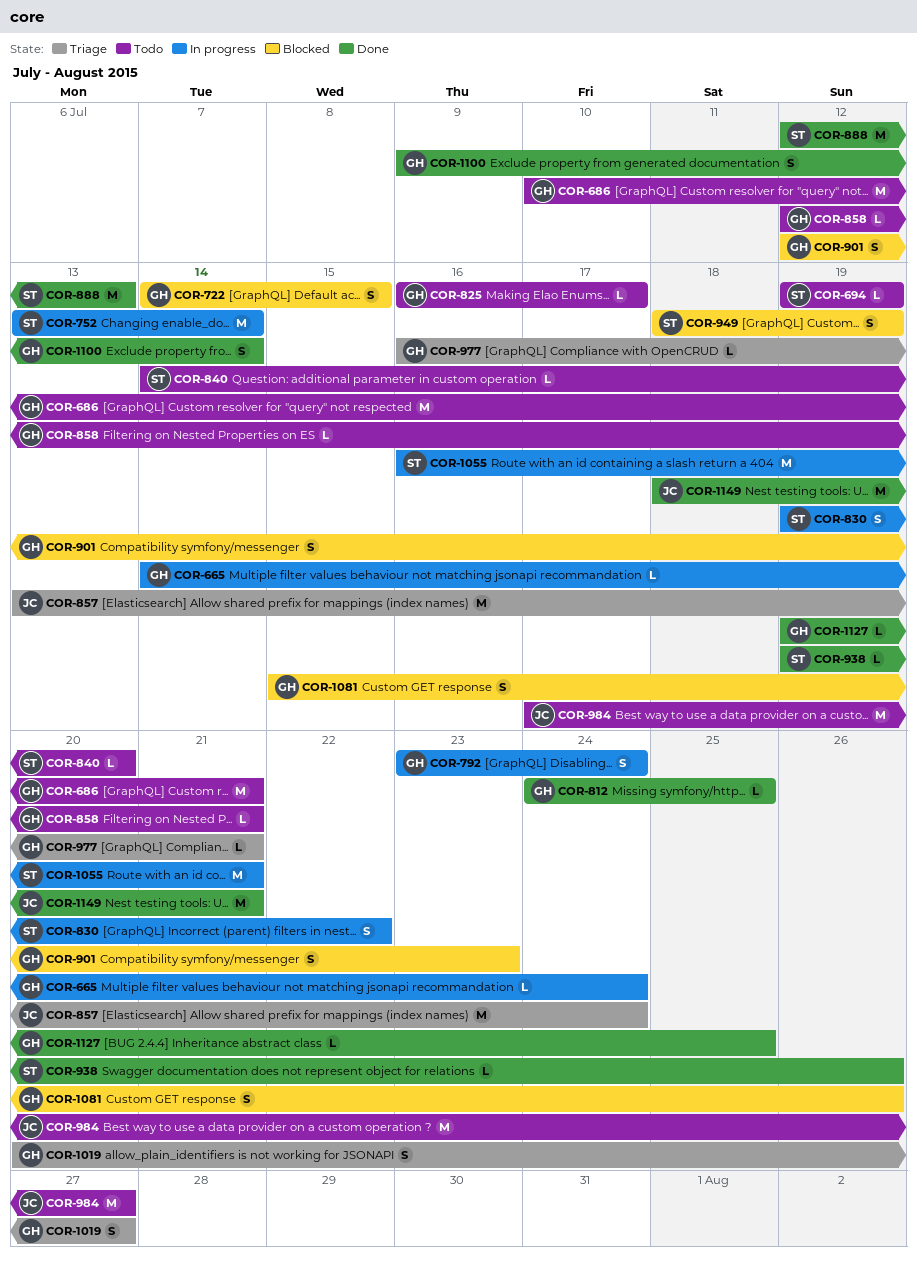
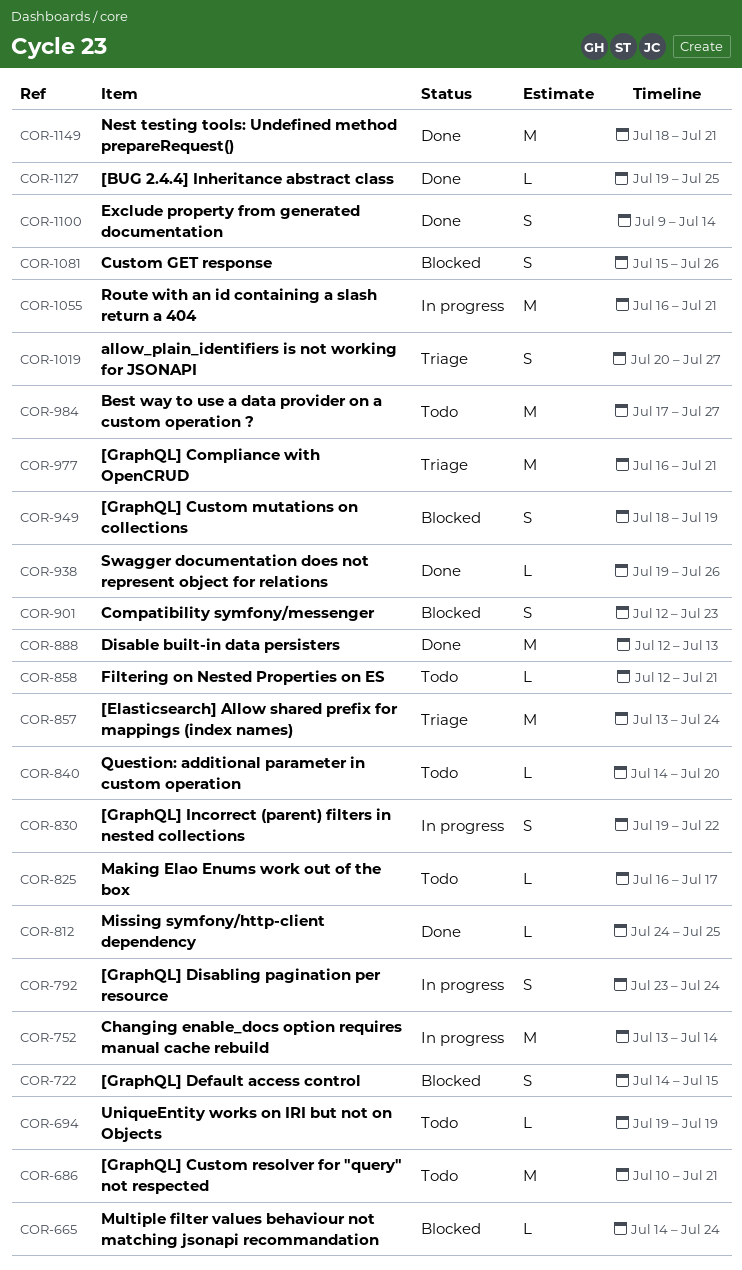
COR-665, status: In progress -> Blocked
COR-977, estimate: L -> M

